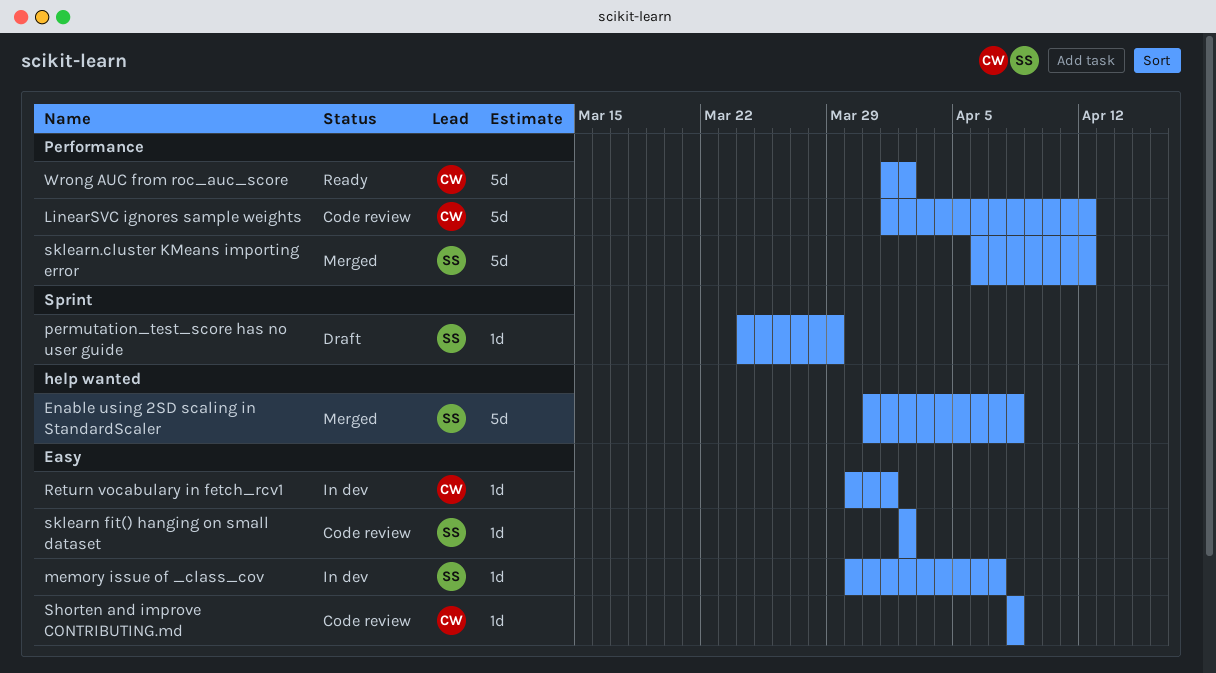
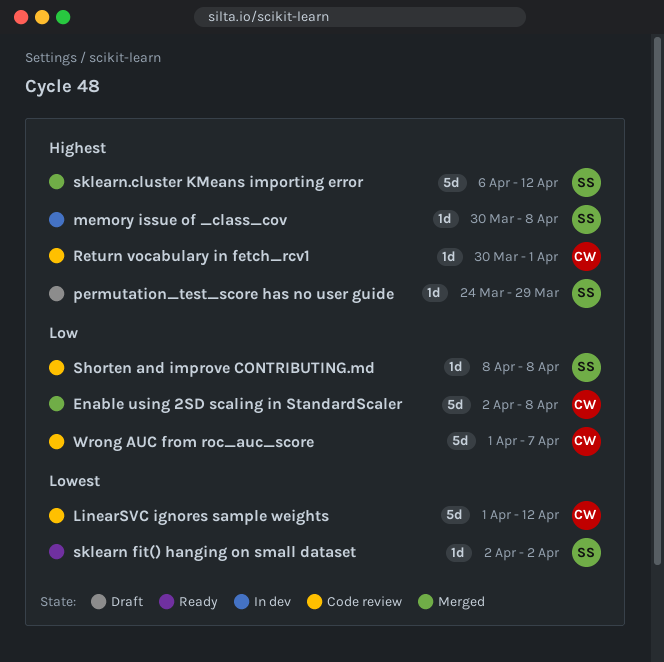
Enable using 2SD scaling in StandardScaler, owner: SS -> CW
Enable using 2SD scaling in StandardScaler, start: Mar 31 -> Apr 2
memory issue of _class_cov, due: Apr 7 -> Apr 8
Return vocabulary in fetch_rcv1, status: In dev -> Code review
Shorten and improve CONTRIBUTING.md, owner: CW -> SS
sklearn fit() hanging on small dataset, status: Code review -> Ready
Wrong AUC from roc_auc_score, status: Ready -> Code review
Wrong AUC from roc_auc_score, due: Apr 2 -> Apr 7

